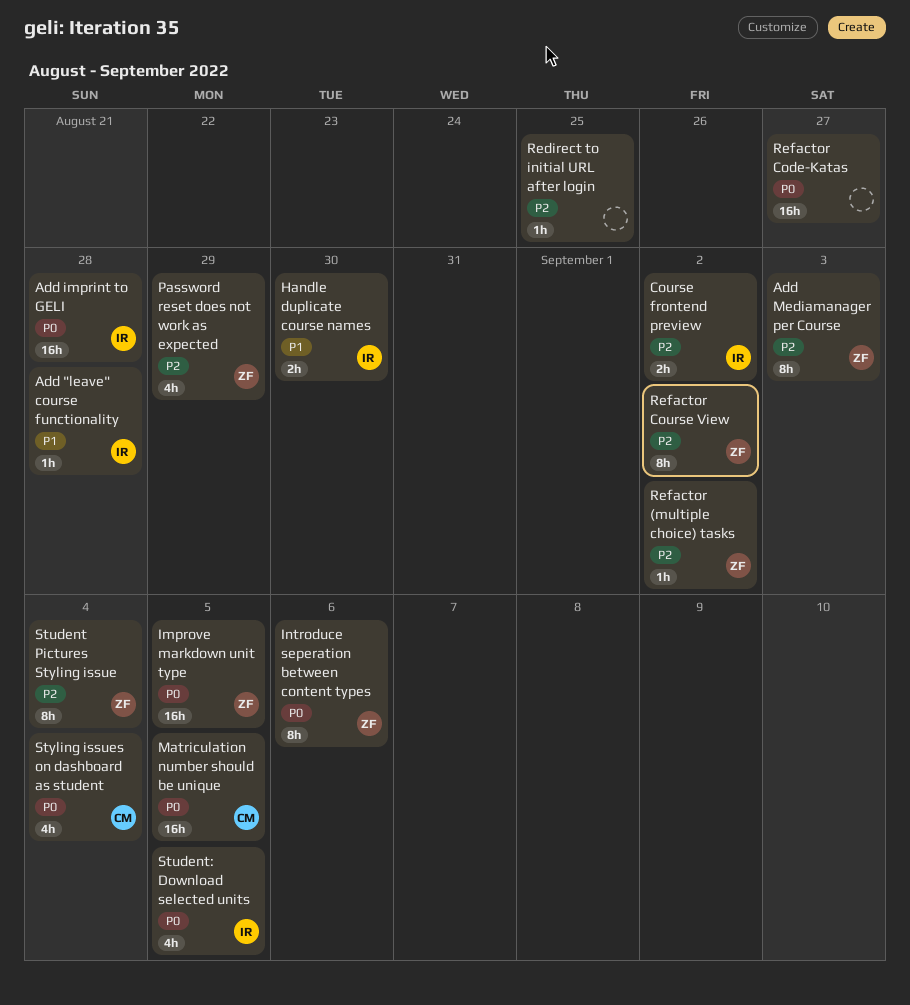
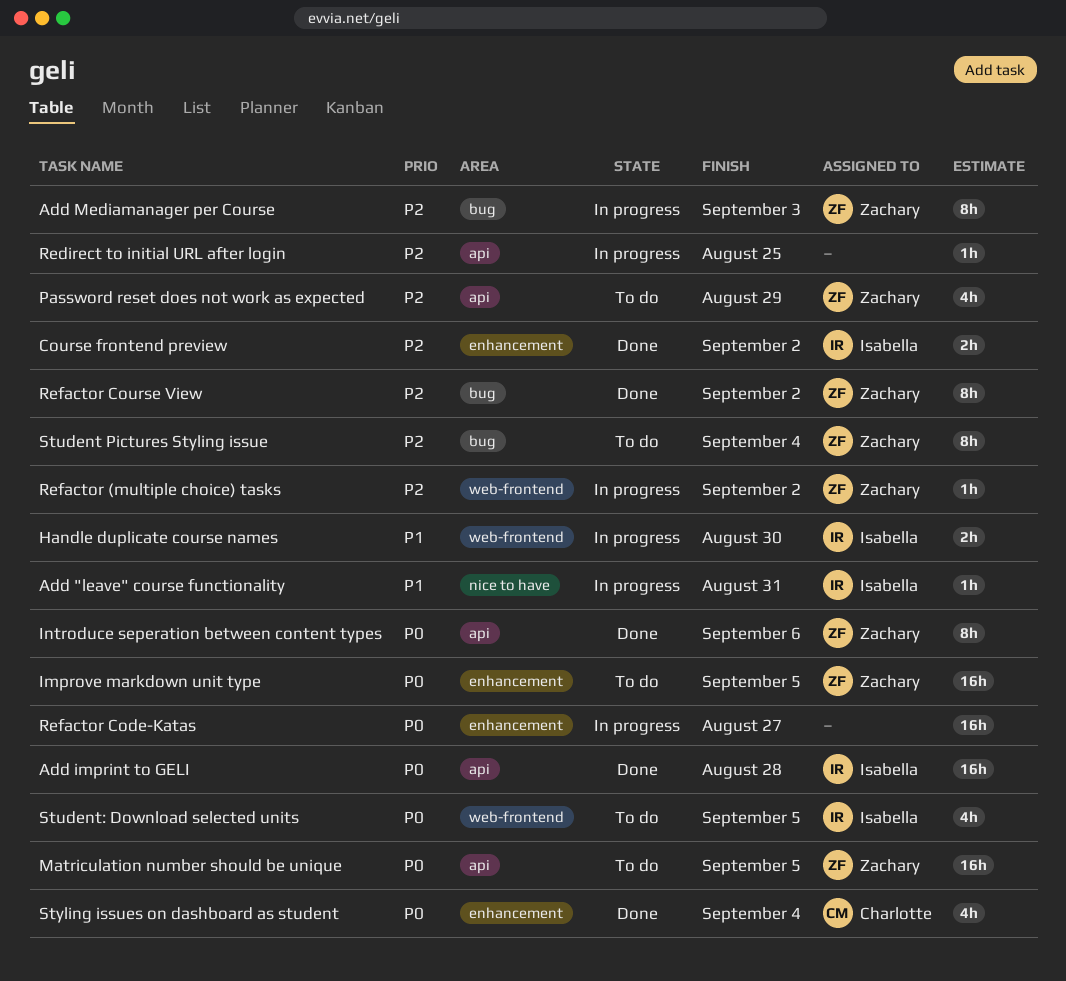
Add "leave" course functionality, due: Aug 28 -> Aug 31
Matriculation number should be unique, owner: Charlotte -> Zachary

